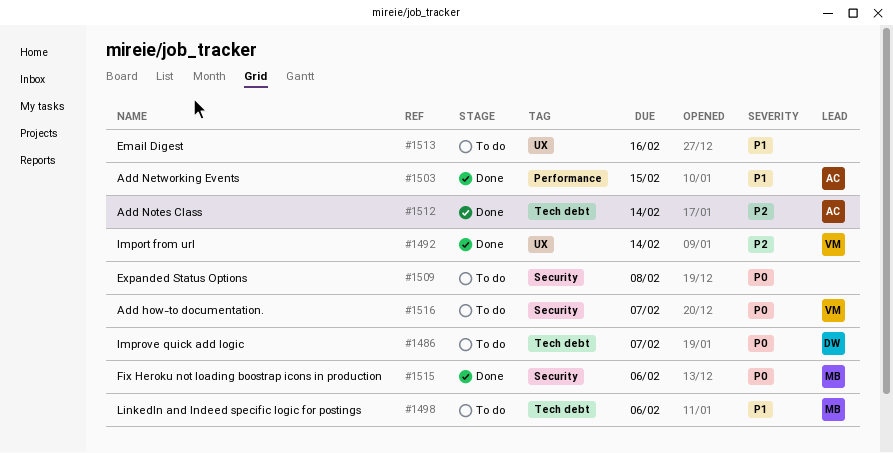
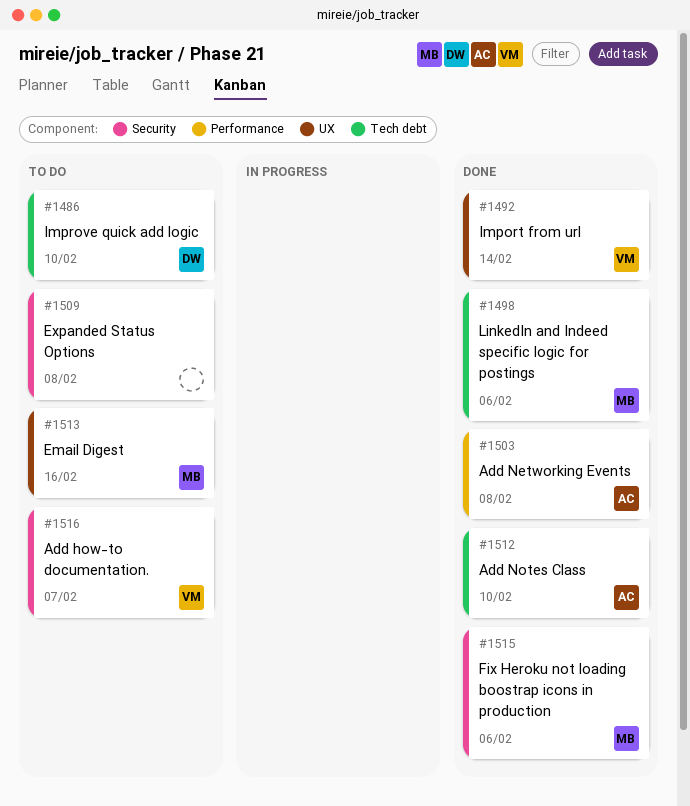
#1486, due: Feb 7 -> Feb 10
#1498, status: To do -> Done
#1503, due: Feb 15 -> Feb 8
#1512, due: Feb 14 -> Feb 10
#1513, owner: none -> MB

